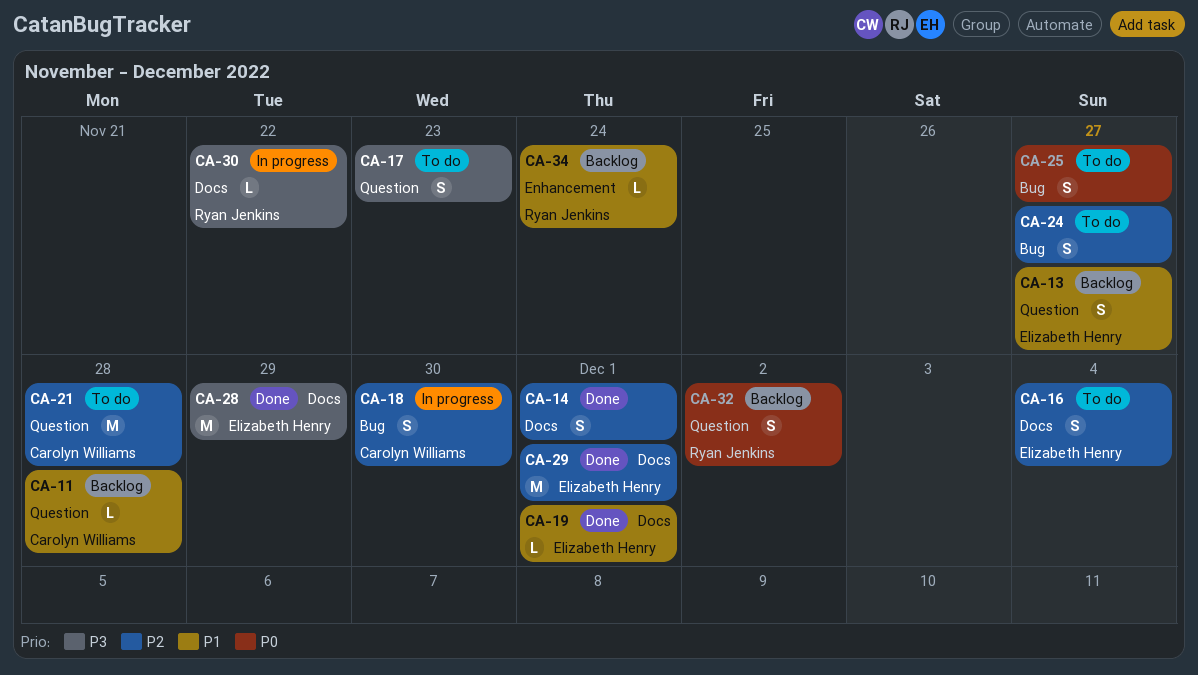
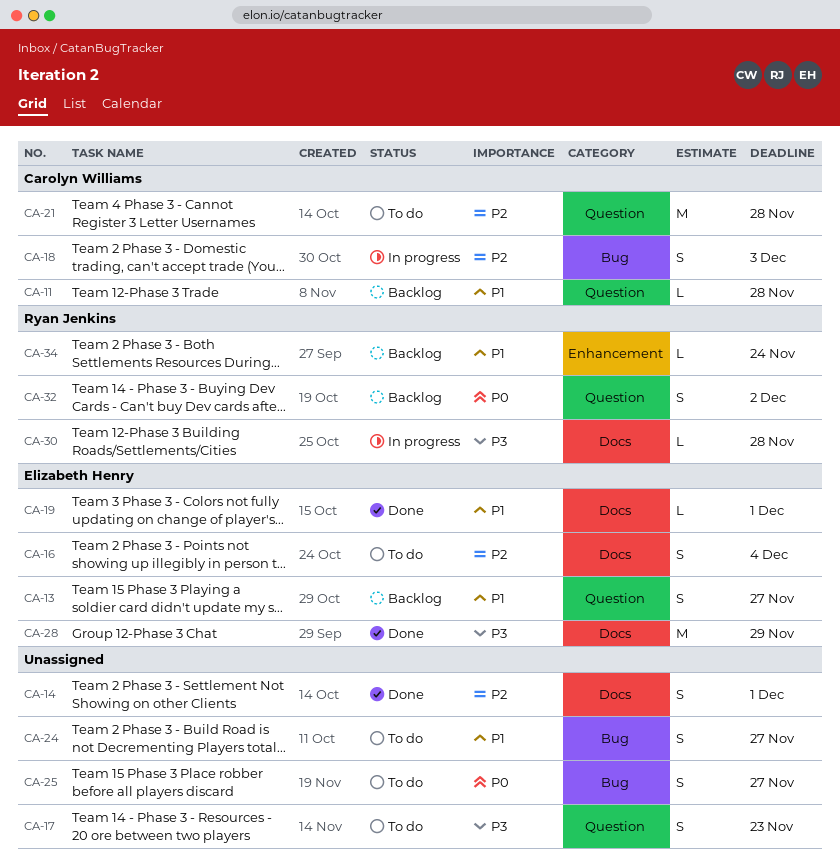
CA-18, due: Nov 30 -> Dec 3
CA-24, priority: P2 -> P1
CA-29: present -> none
CA-30, due: Nov 22 -> Nov 28

